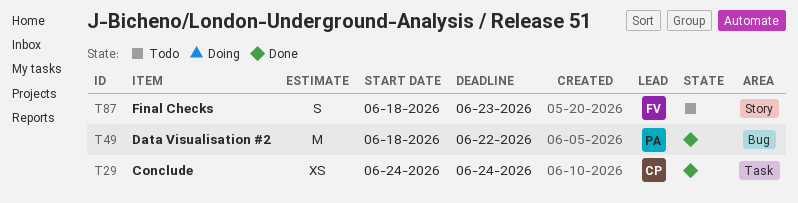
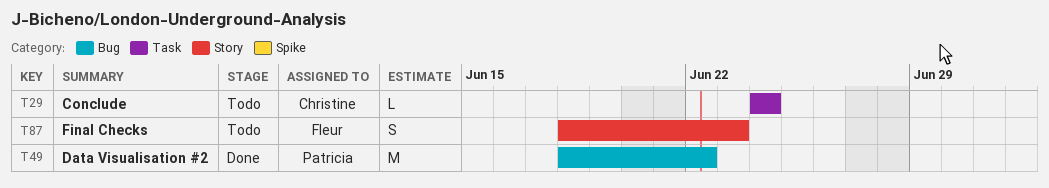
T29, status: Done -> Todo
T29, estimate: XS -> L

